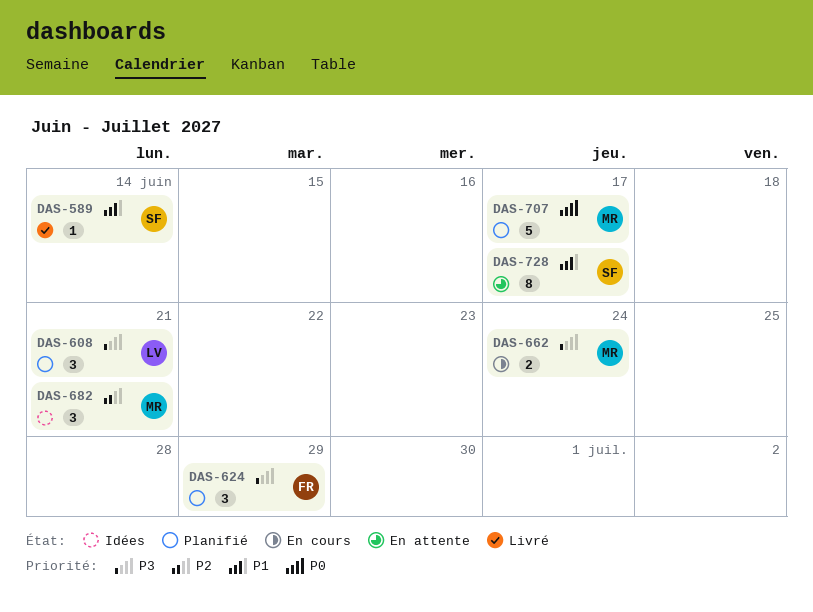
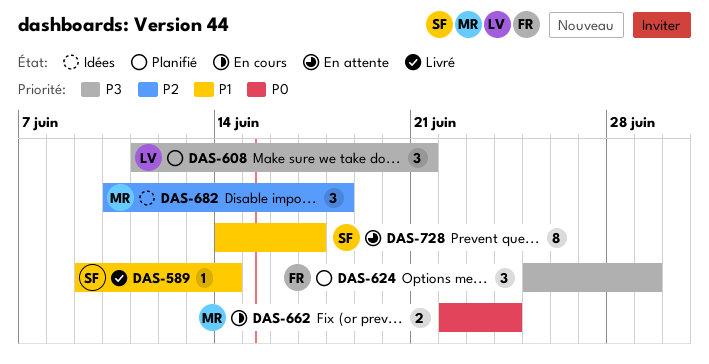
DAS-662, priority: P3 -> P0
DAS-682, due: Jun 21 -> Jun 18
DAS-707: present -> none

